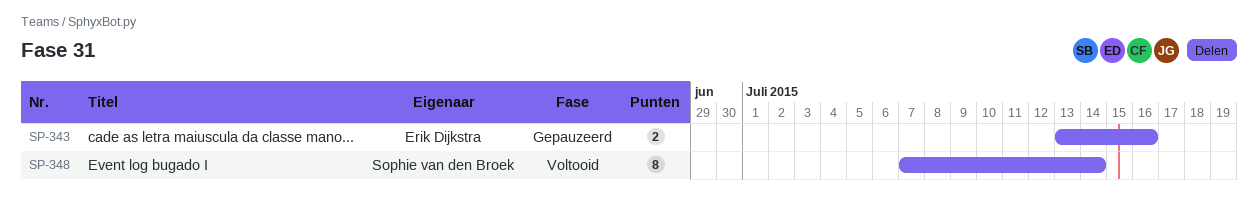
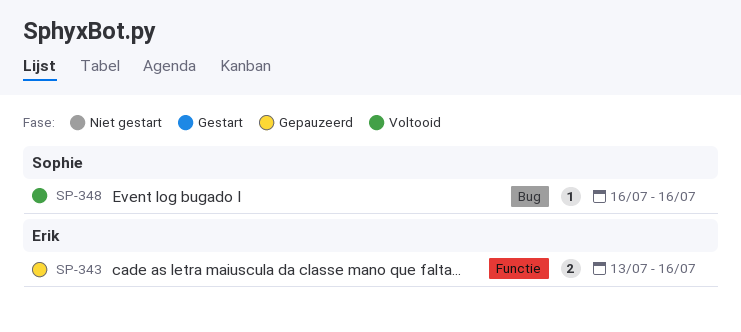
SP-348, estimate: 8 -> 1
SP-348, start: Jul 7 -> Jul 16
SP-348, due: Jul 14 -> Jul 16

